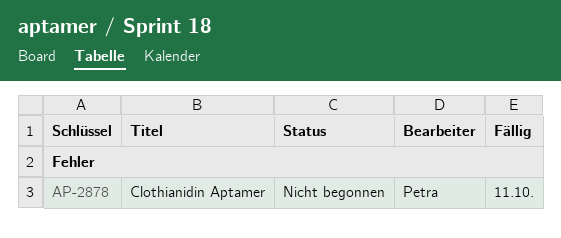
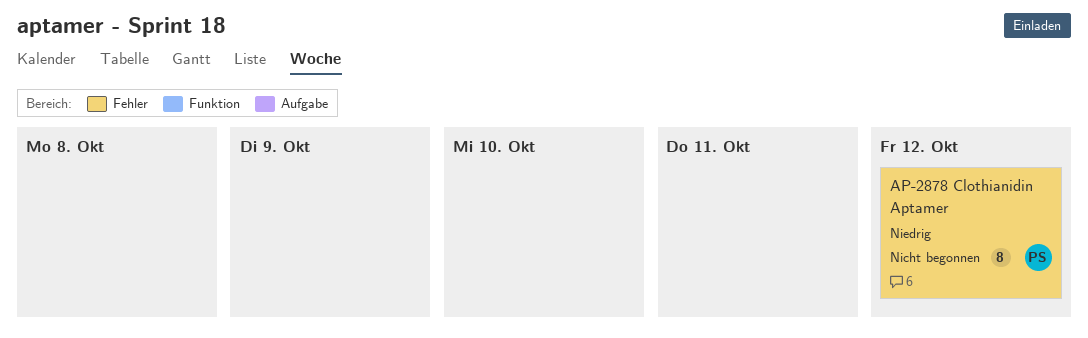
AP-2878, due: Oct 11 -> Oct 12

